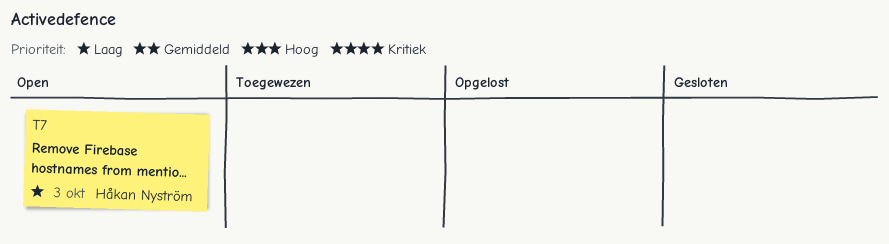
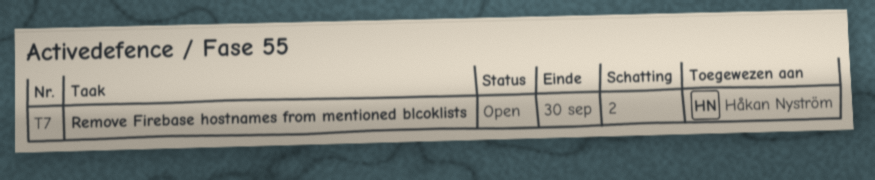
T7, due: Oct 3 -> Sep 30

